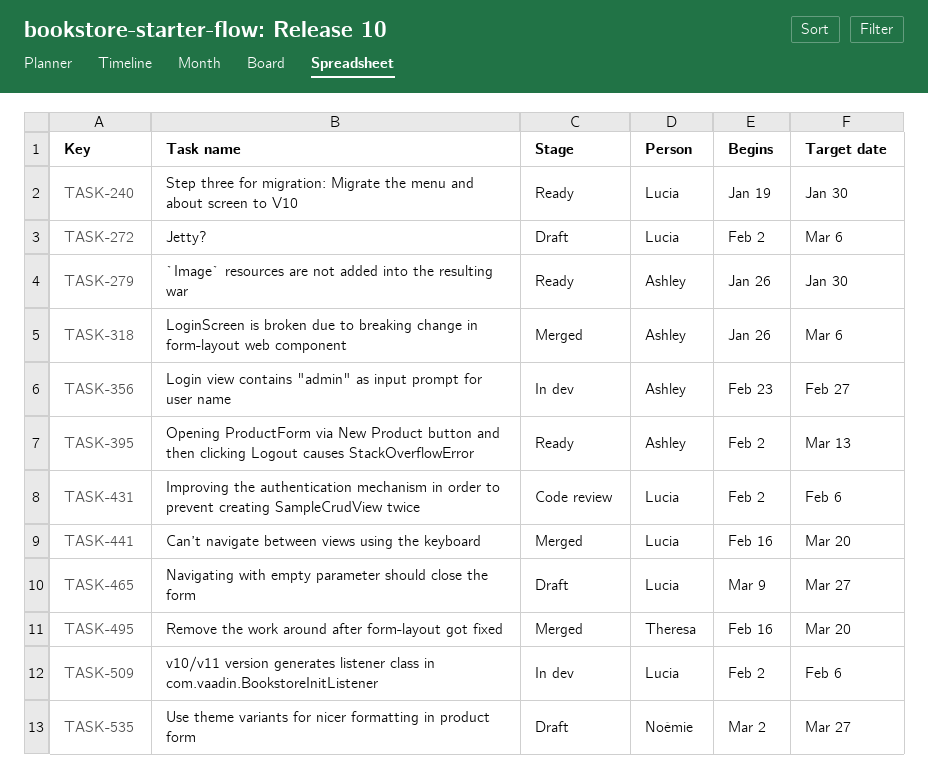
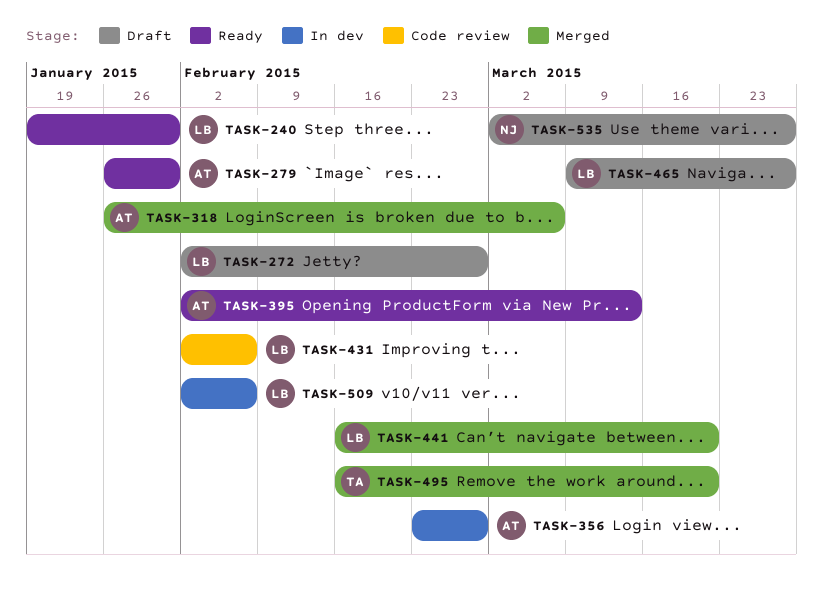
TASK-272, due: Mar 6 -> Feb 27

